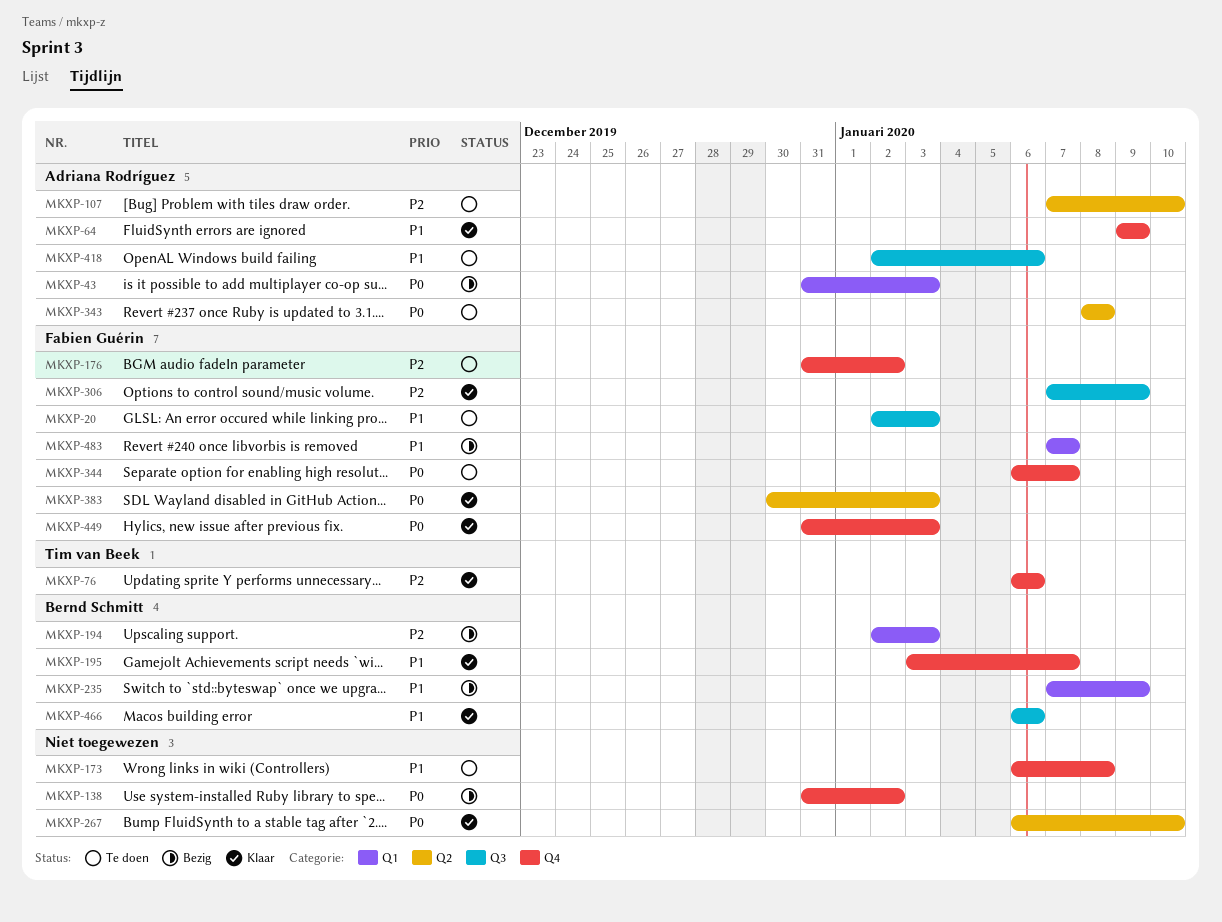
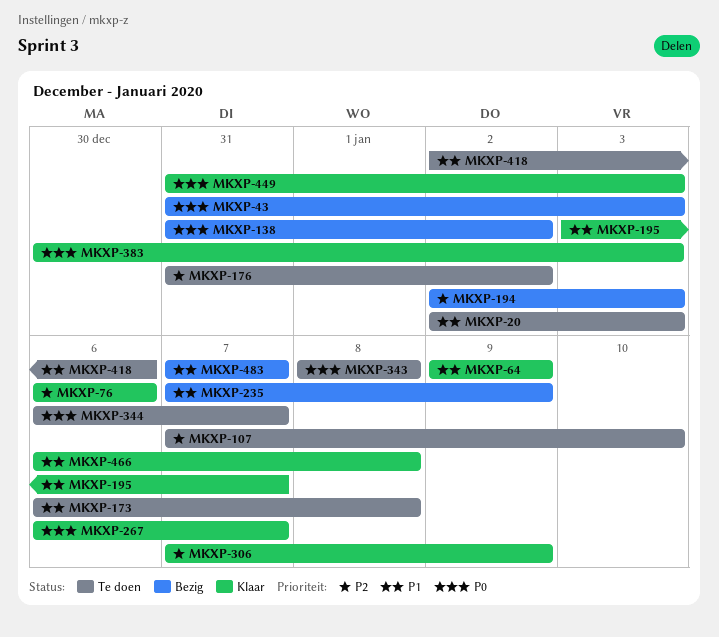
MKXP-267, due: Jan 10 -> Jan 7
MKXP-466, due: Jan 6 -> Jan 8

